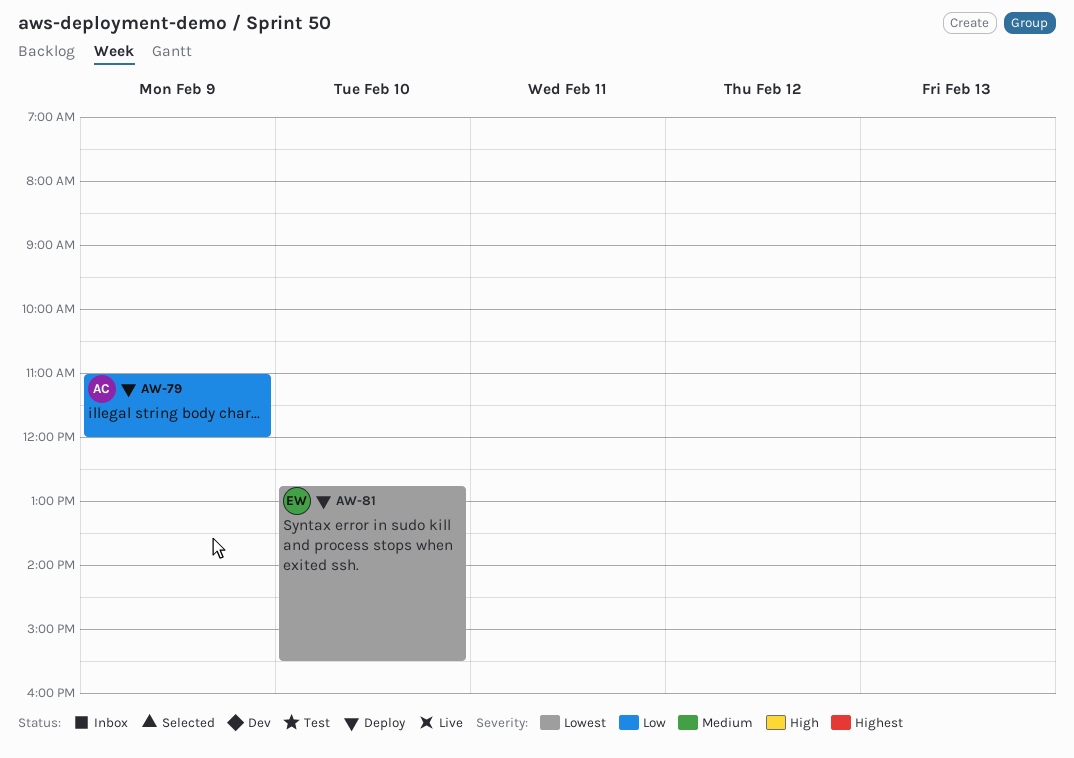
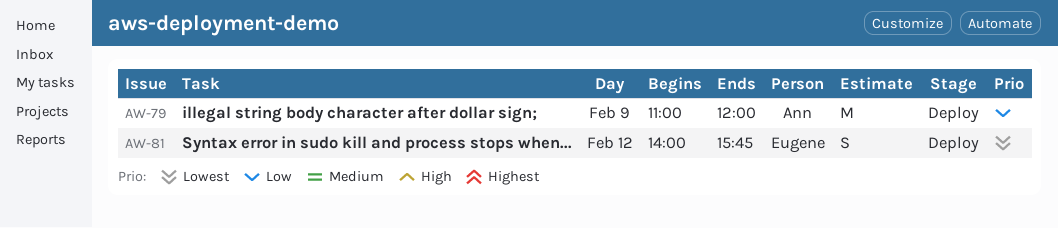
AW-81, day: Feb 10 -> Feb 12
AW-81, begins: 12:45 -> 14:00
AW-81, ends: 15:30 -> 15:45

